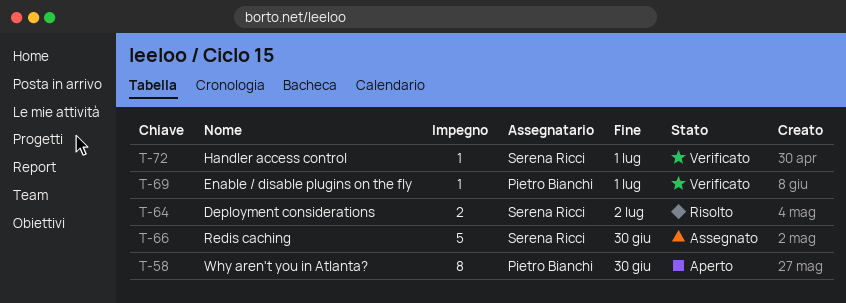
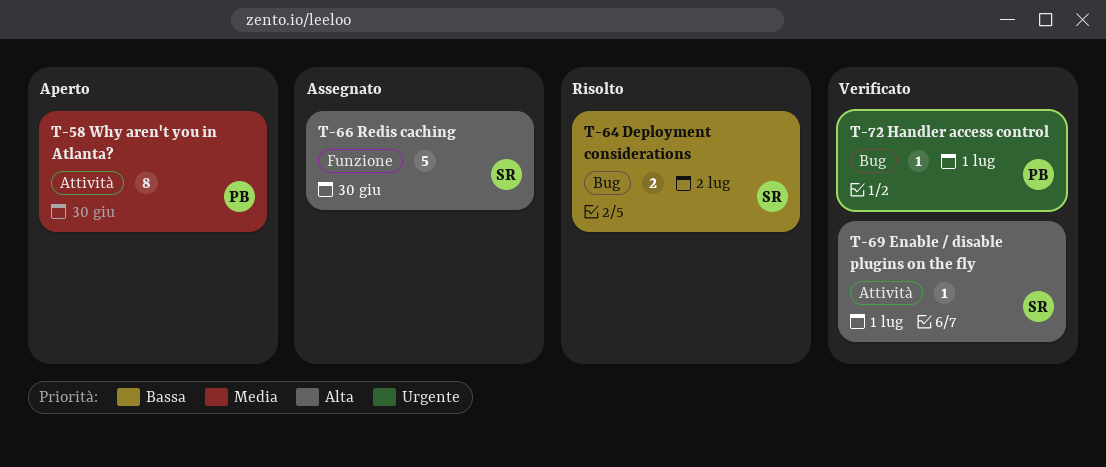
T-69, owner: Pietro Bianchi -> Serena Ricci
T-72, owner: Serena Ricci -> Pietro Bianchi

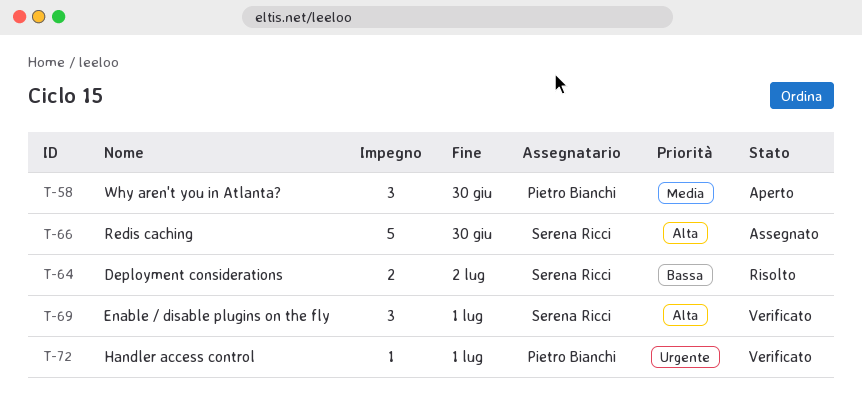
T-58, estimate: 8 -> 3
T-69, estimate: 1 -> 3

